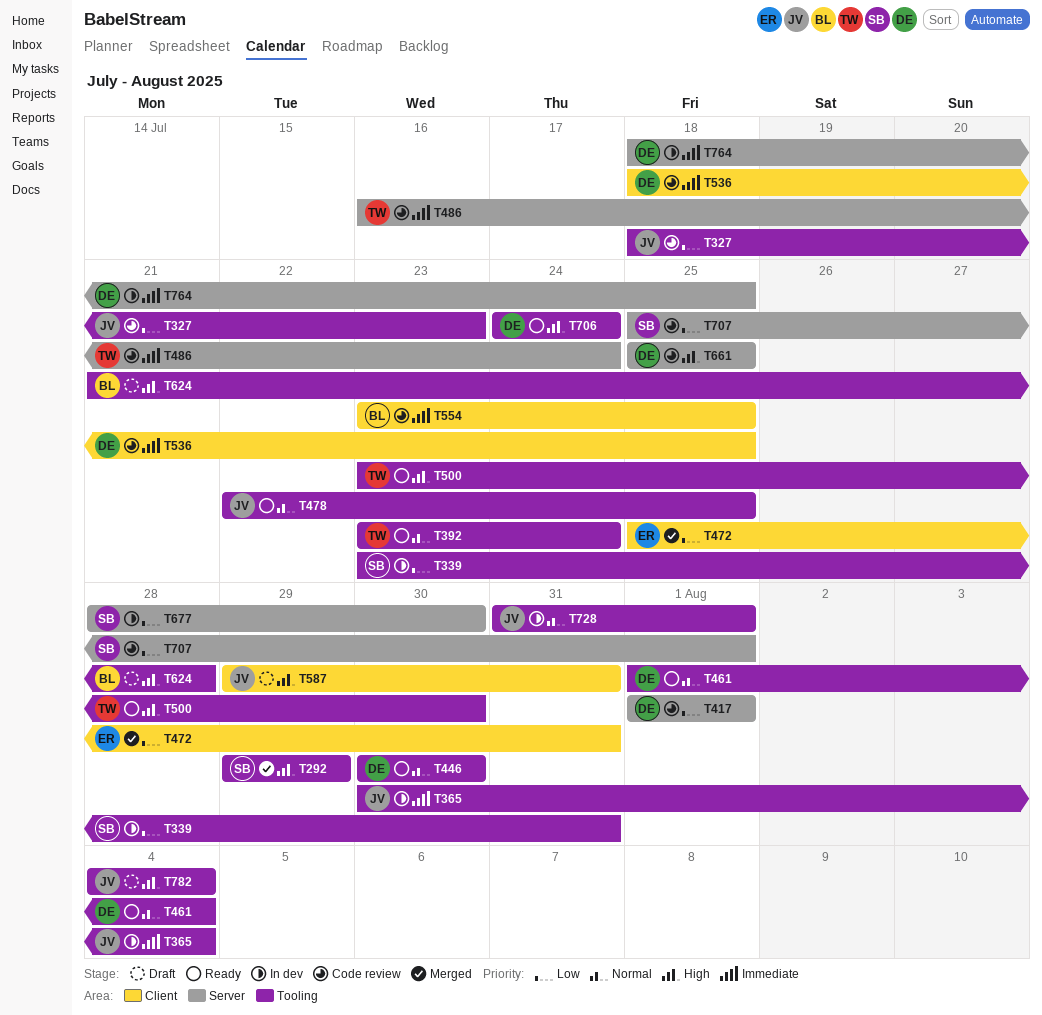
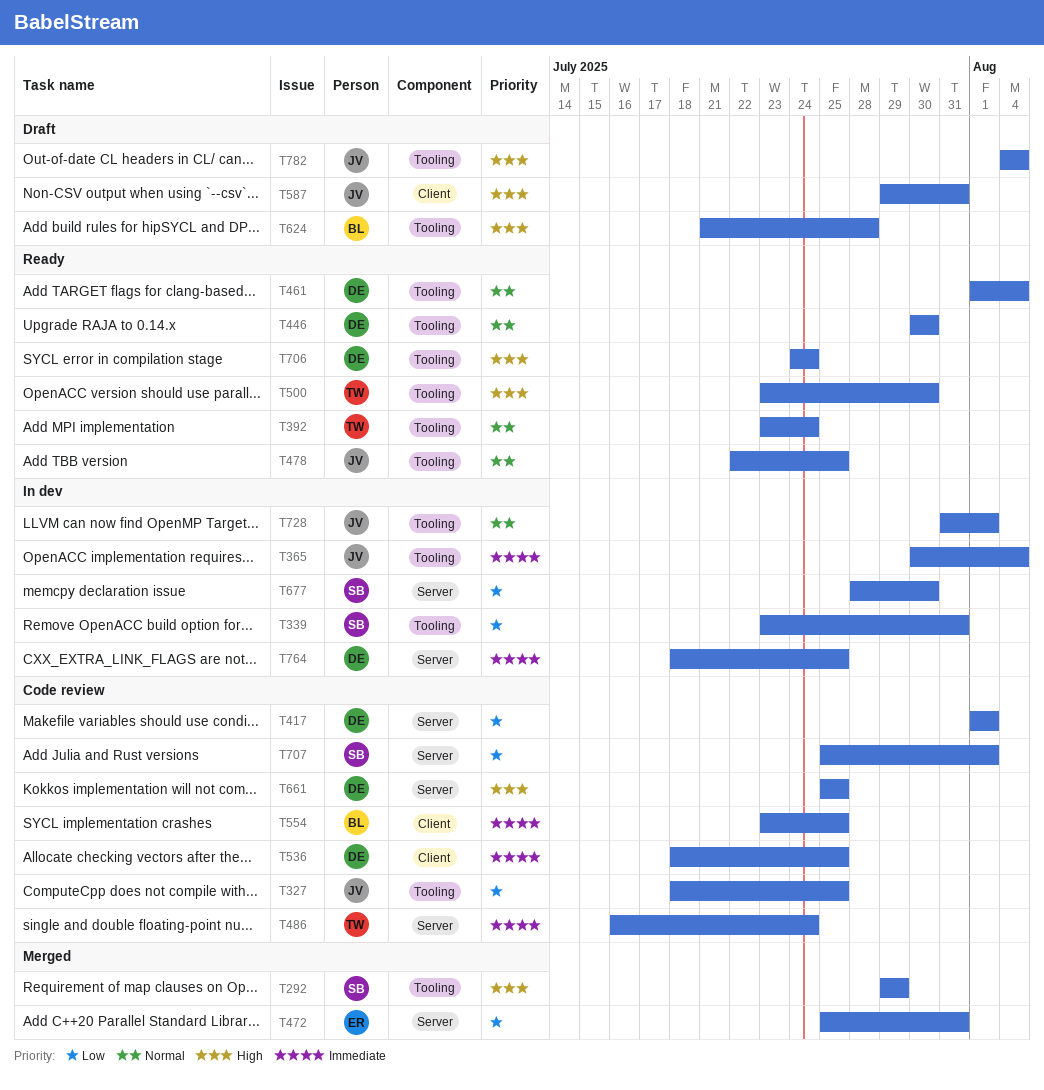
T327, due: Jul 23 -> Jul 25
T472, label: Client -> Server

